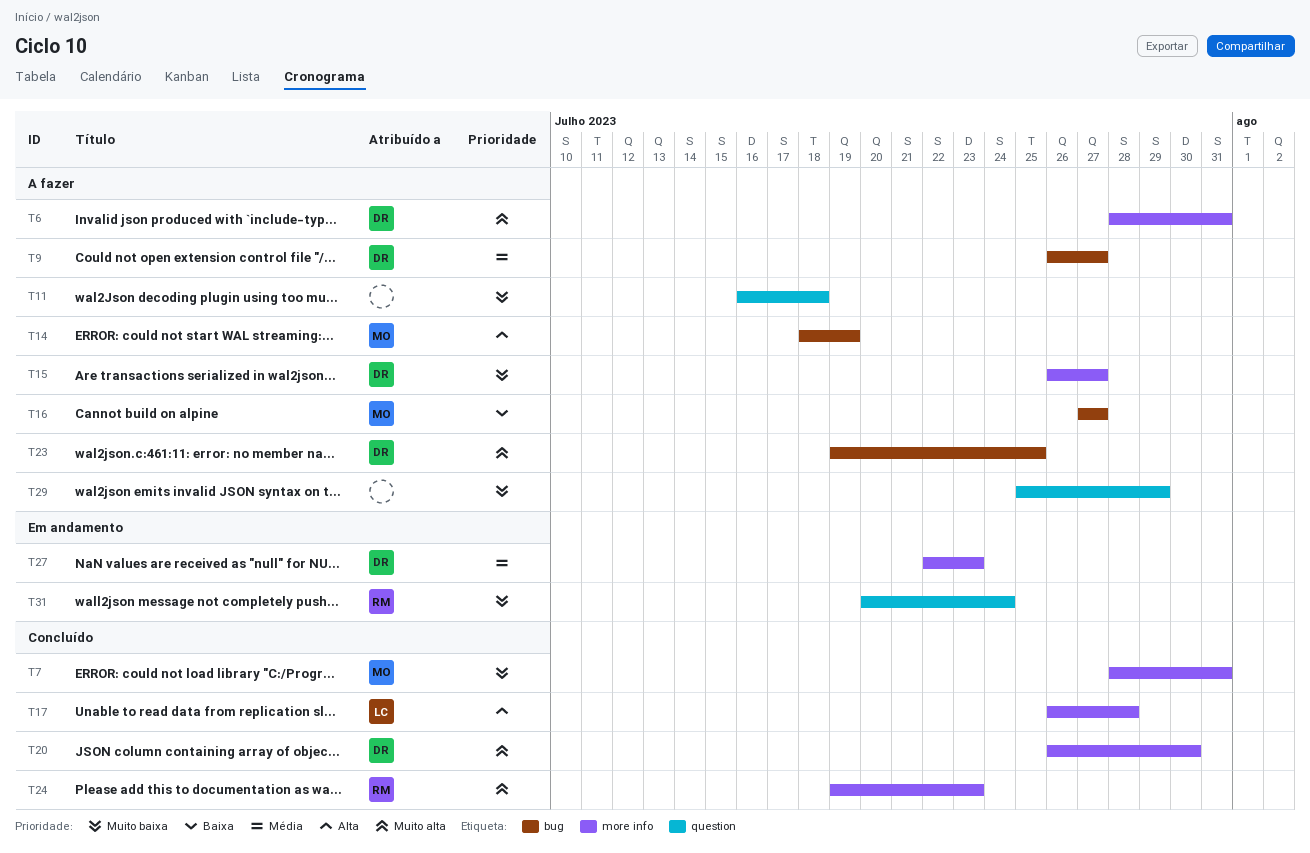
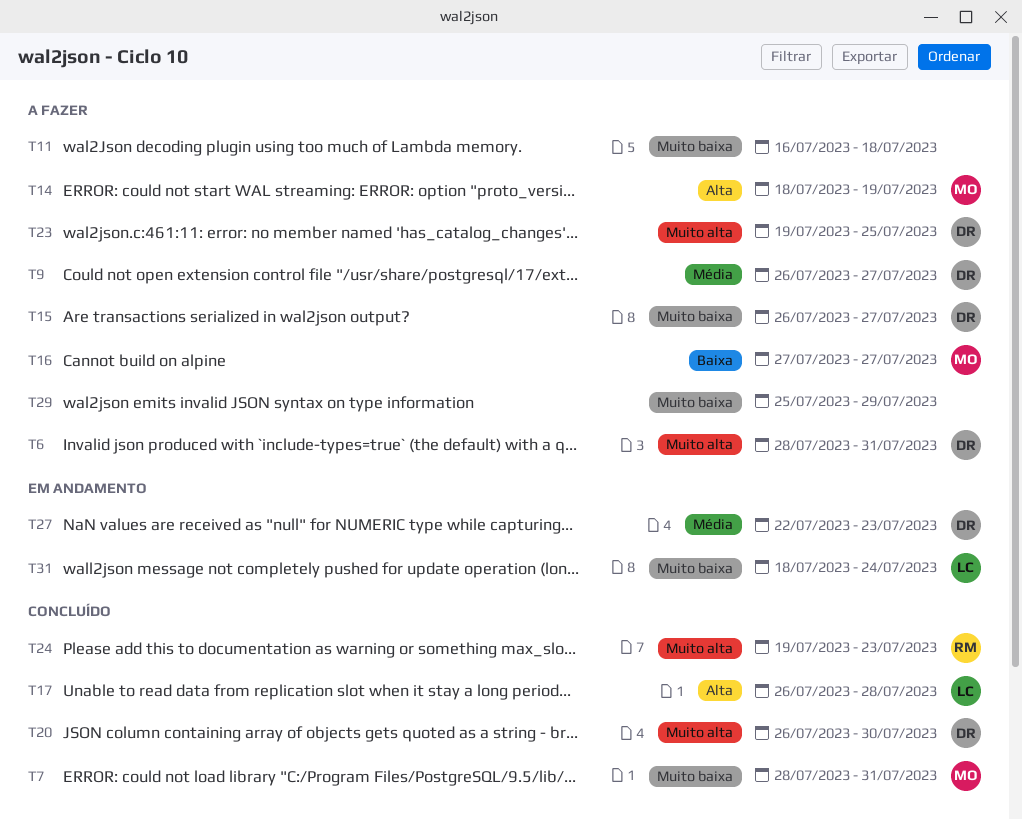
T31, owner: RM -> LC
T31, start: Jul 20 -> Jul 18

